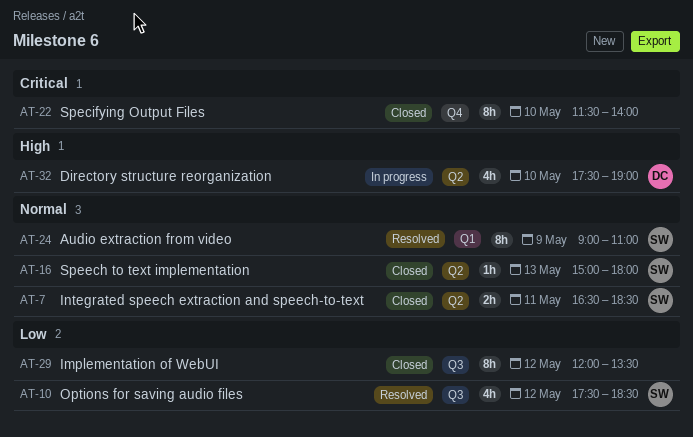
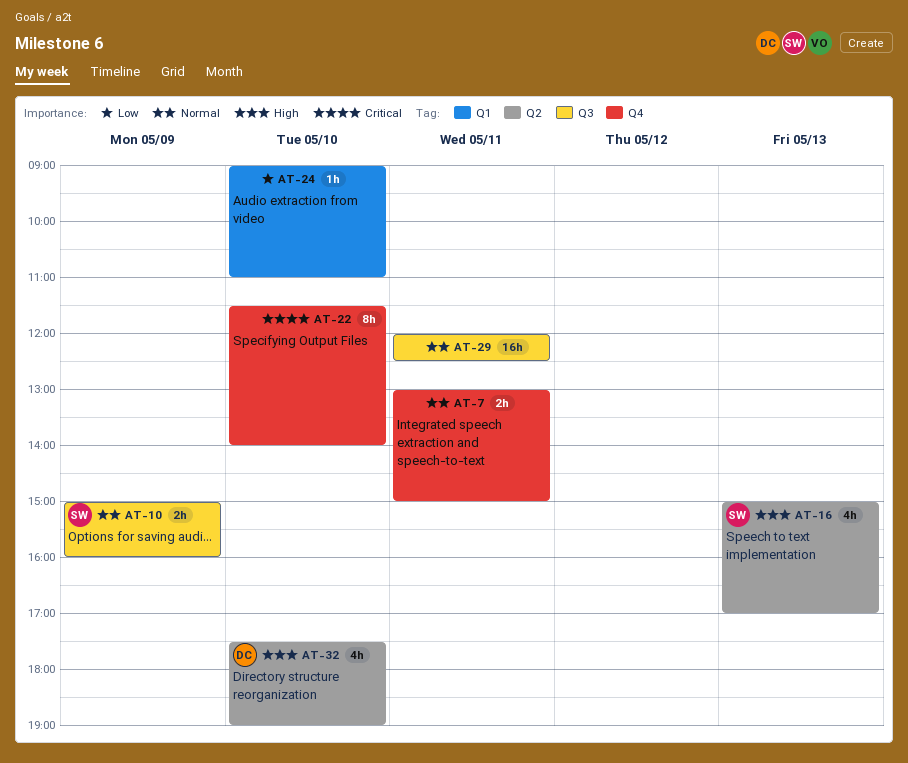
AT-7, owner: SW -> none
AT-7, label: Q2 -> Q4
AT-7, begins: 16:30 -> 13:00
AT-7, ends: 18:30 -> 15:00
AT-10, priority: Low -> Normal
AT-10, estimate: 4h -> 2h
AT-10, day: May 12 -> May 9
AT-10, begins: 17:30 -> 15:00
AT-10, ends: 18:30 -> 16:00
AT-16, priority: Normal -> High
AT-16, estimate: 1h -> 4h
AT-16, ends: 18:00 -> 17:00
AT-24, owner: SW -> none
AT-24, priority: Normal -> Low
AT-24, estimate: 8h -> 1h
AT-24, day: May 9 -> May 10
AT-29, priority: Low -> Normal
AT-29, estimate: 8h -> 16h
AT-29, day: May 12 -> May 11
AT-29, ends: 13:30 -> 12:30

